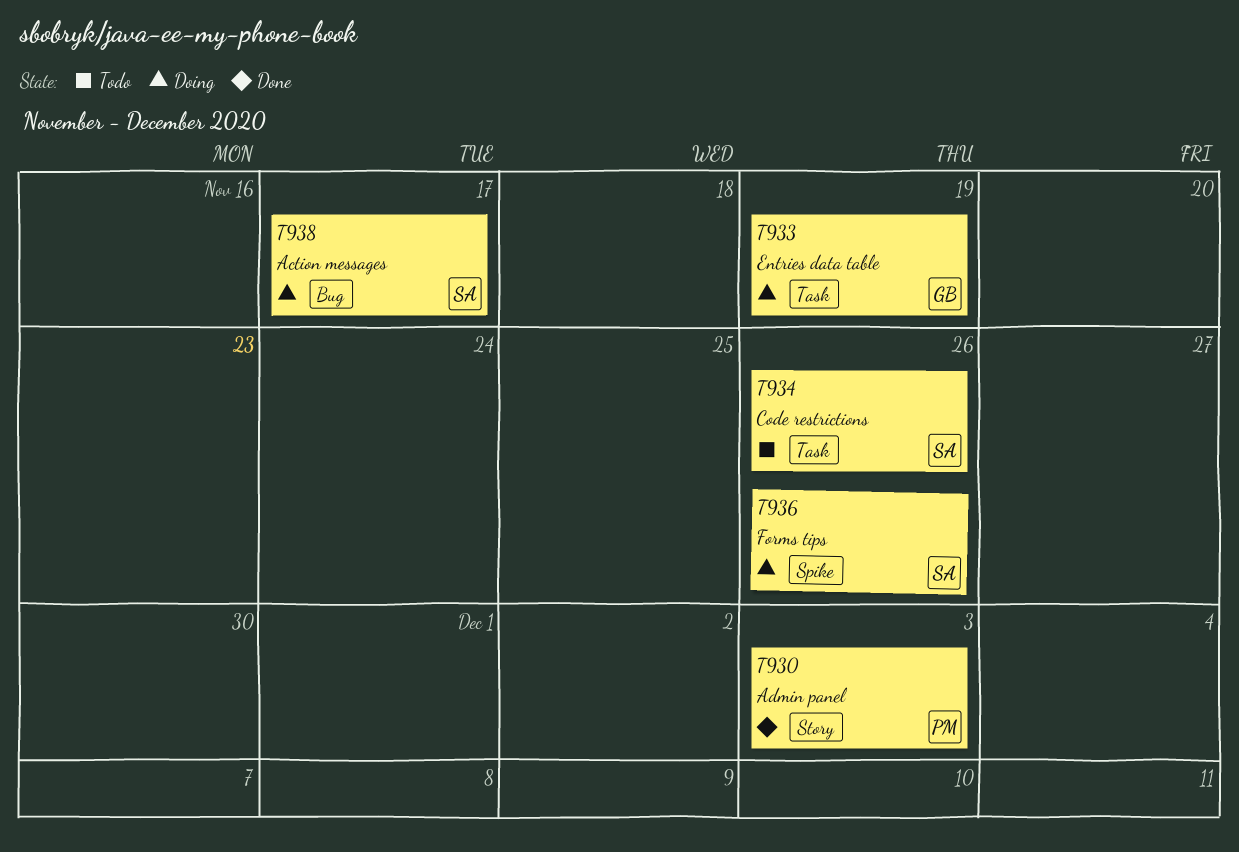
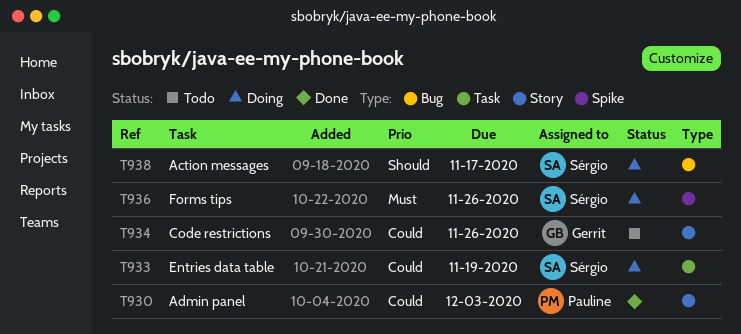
T933, owner: Gerrit -> Sérgio
T934, owner: Sérgio -> Gerrit
T934, label: Task -> Story

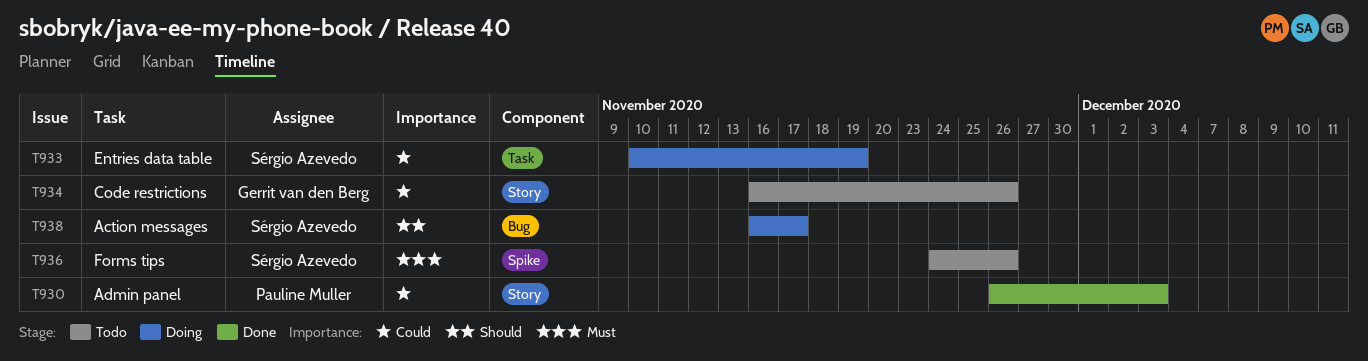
T936, status: Doing -> Todo

